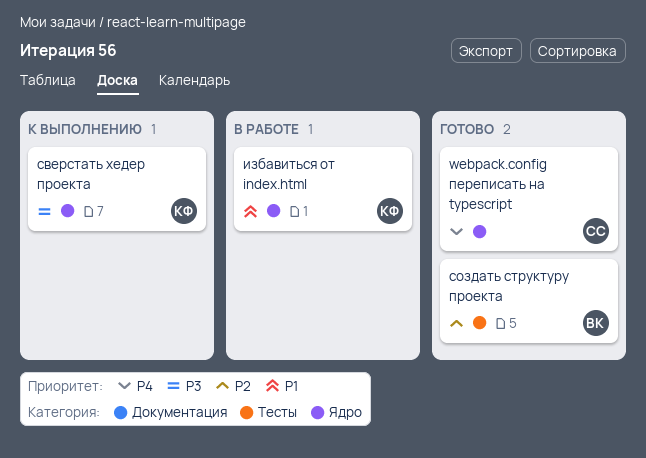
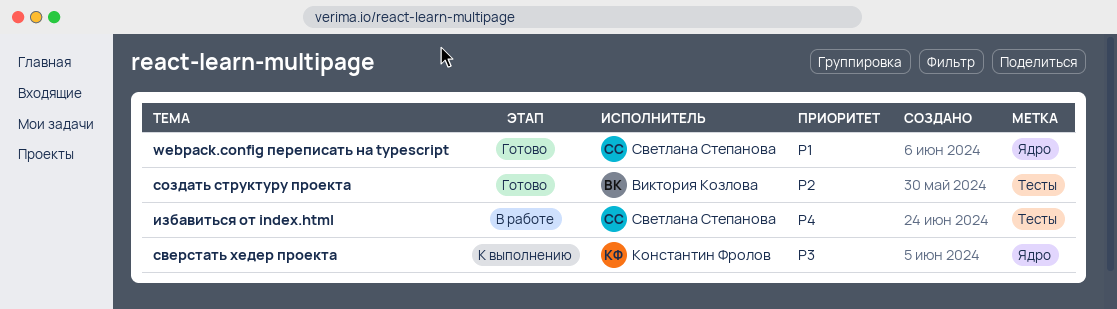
webpack.config переписать на typescript, priority: P4 -> P1
избавиться от index.html, owner: Константин Фролов -> Светлана Степанова
избавиться от index.html, priority: P1 -> P4
избавиться от index.html, label: Ядро -> Тесты

